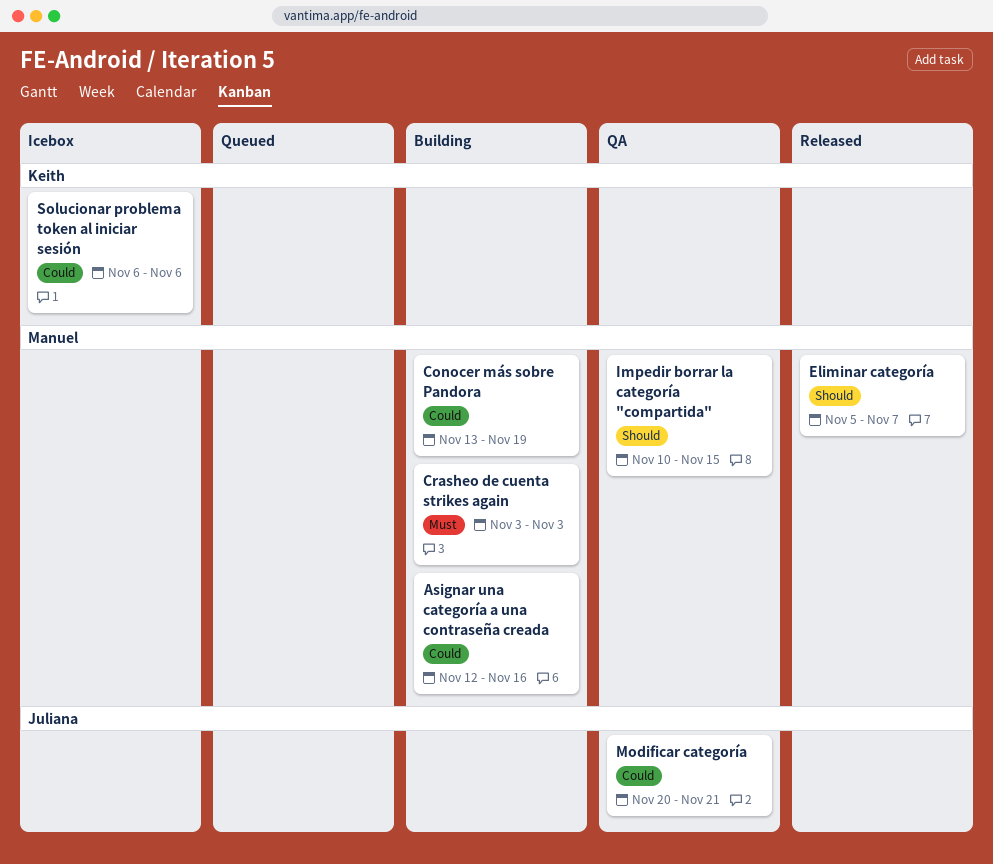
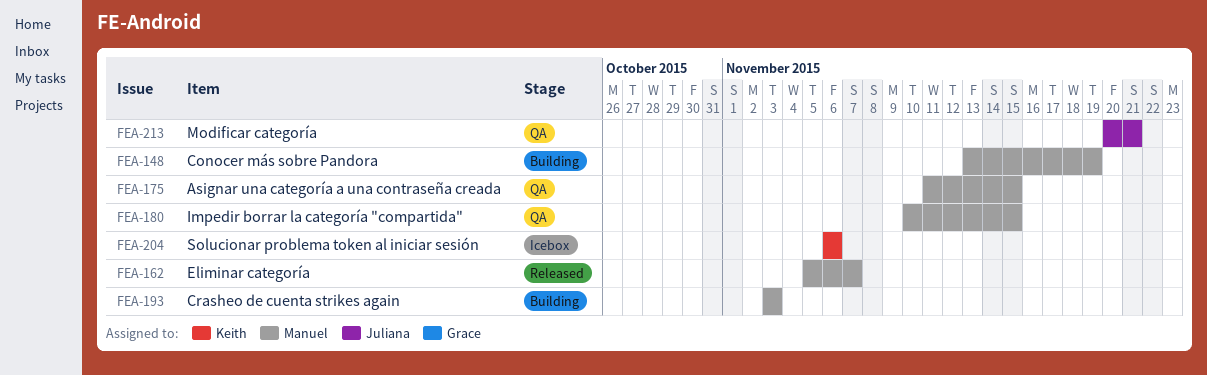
Asignar una categoría a una contraseña creada, status: Building -> QA
Asignar una categoría a una contraseña creada, start: Nov 12 -> Nov 11
Asignar una categoría a una contraseña creada, due: Nov 16 -> Nov 15

